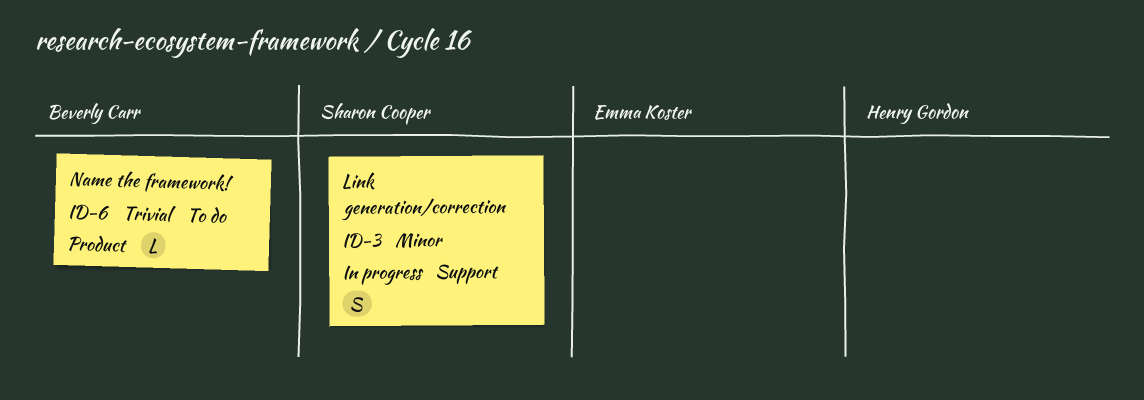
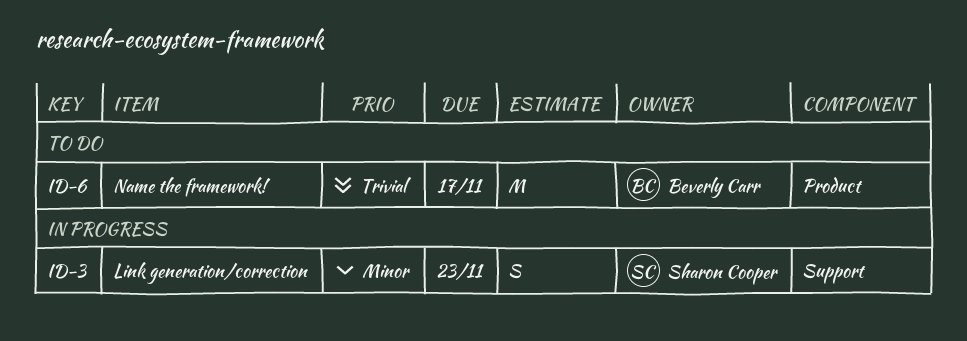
ID-6, estimate: L -> M

